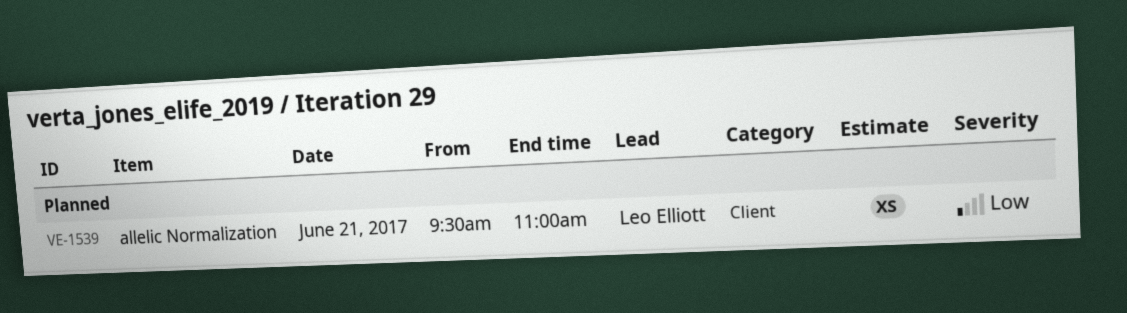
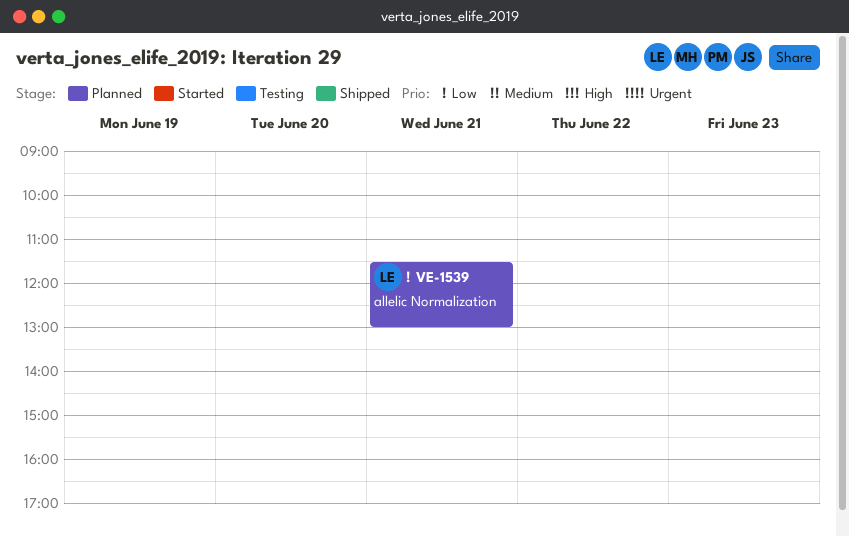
VE-1539, begins: 09:30 -> 11:30
VE-1539, ends: 11:00 -> 13:00

